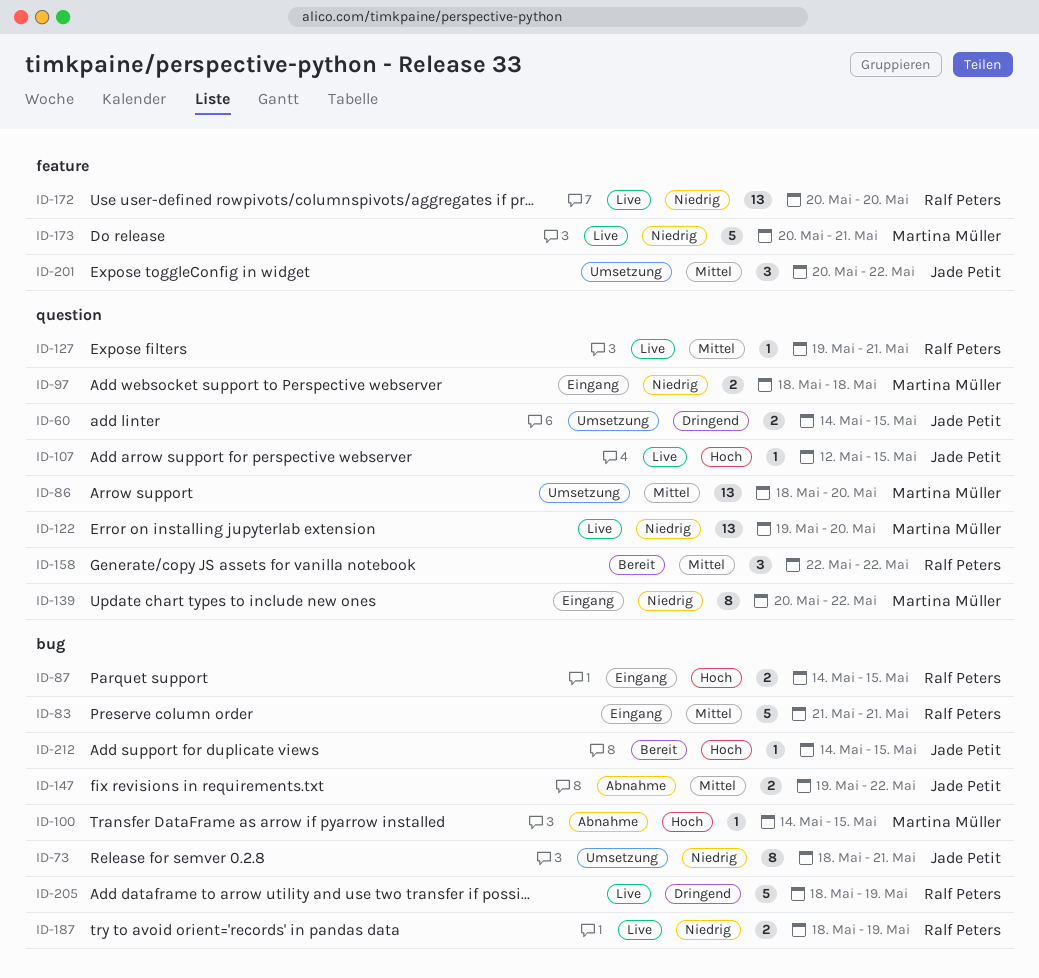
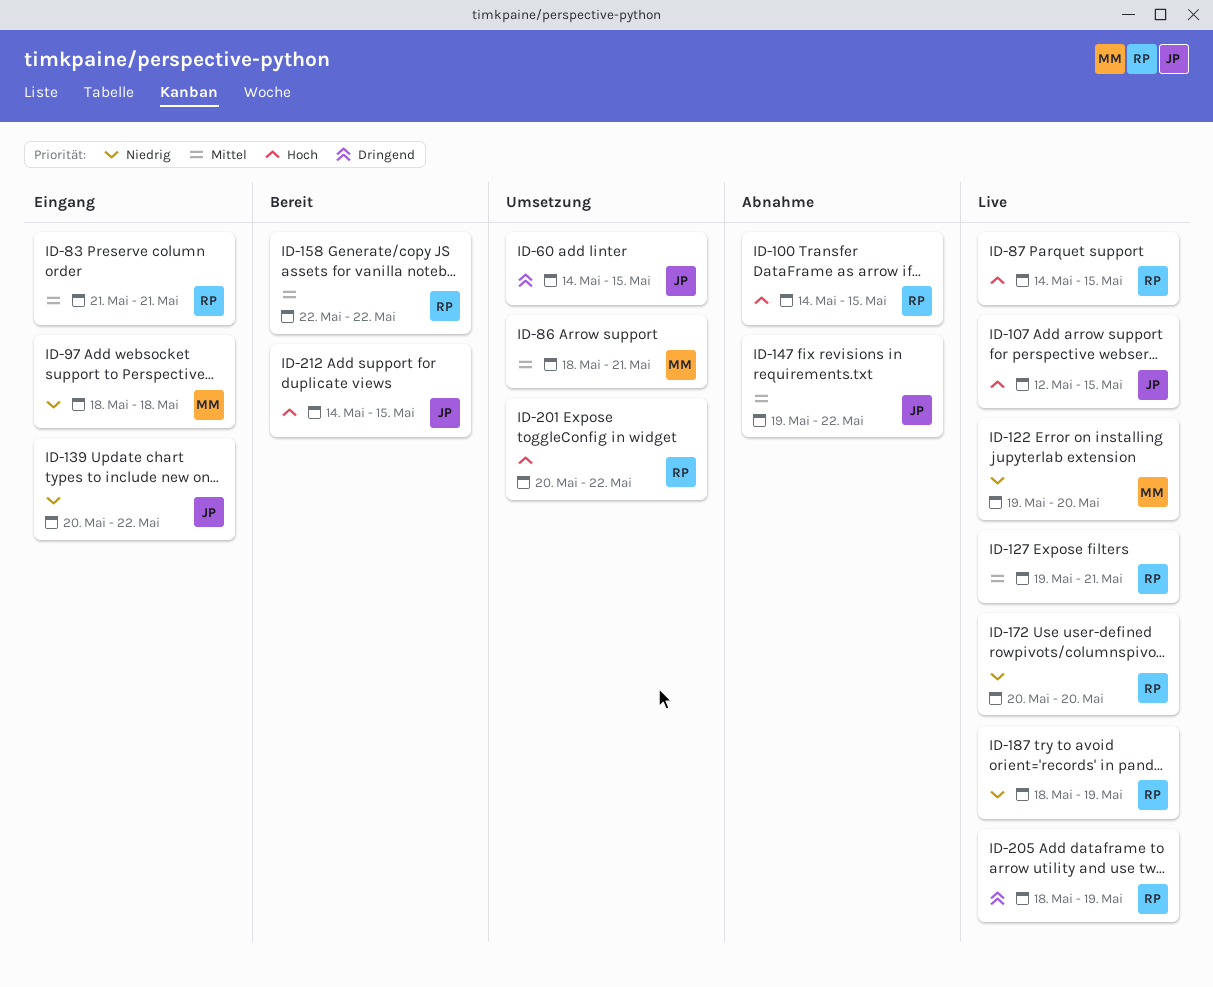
ID-73: present -> none
ID-86, due: May 20 -> May 21
ID-87, status: Eingang -> Live
ID-100, owner: Martina Müller -> Ralf Peters
ID-139, owner: Martina Müller -> Jade Petit
ID-173: present -> none
ID-201, owner: Jade Petit -> Ralf Peters
ID-201, priority: Mittel -> Hoch

